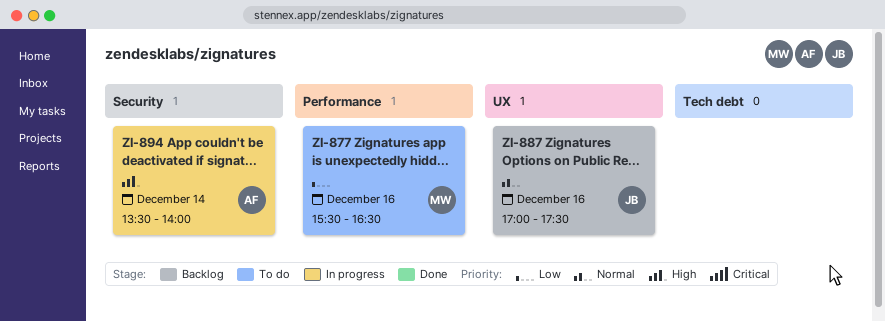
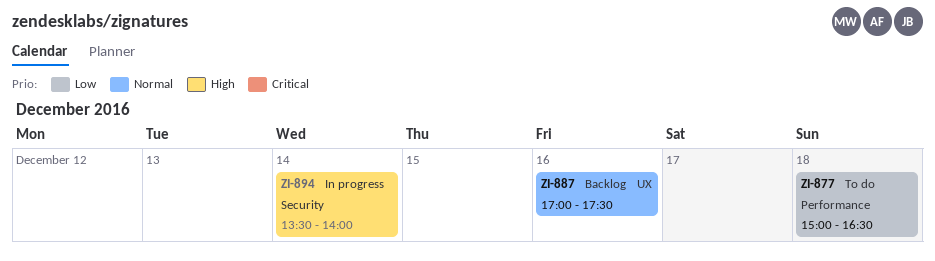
ZI-877, day: Dec 16 -> Dec 18
ZI-877, begins: 15:30 -> 15:00

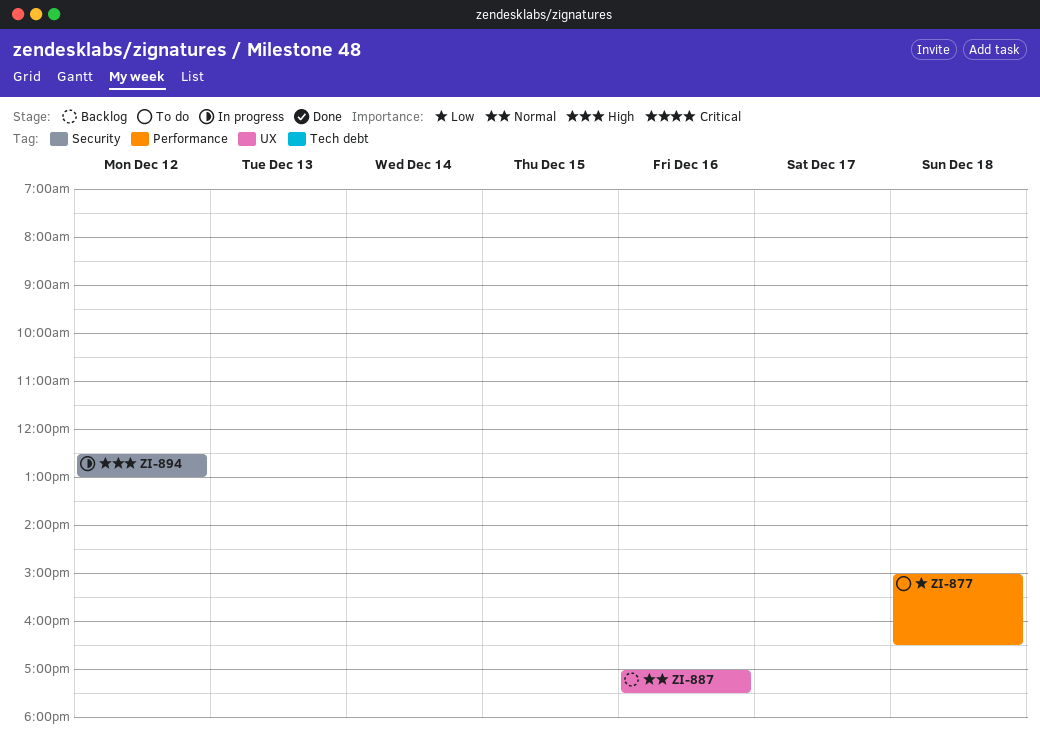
ZI-894, day: Dec 14 -> Dec 12
ZI-894, begins: 13:30 -> 12:30
ZI-894, ends: 14:00 -> 13:00

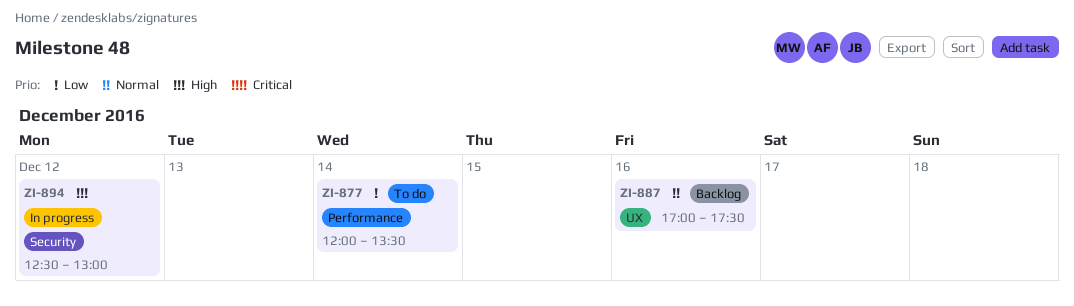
ZI-877, day: Dec 18 -> Dec 14
ZI-877, begins: 15:00 -> 12:00
ZI-877, ends: 16:30 -> 13:30

